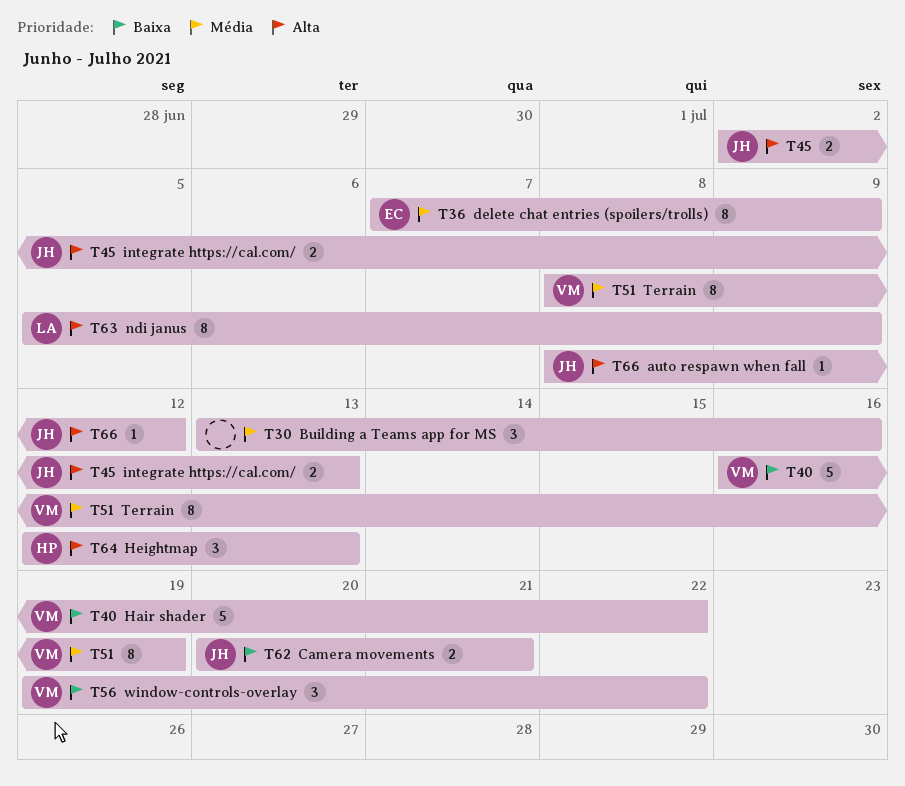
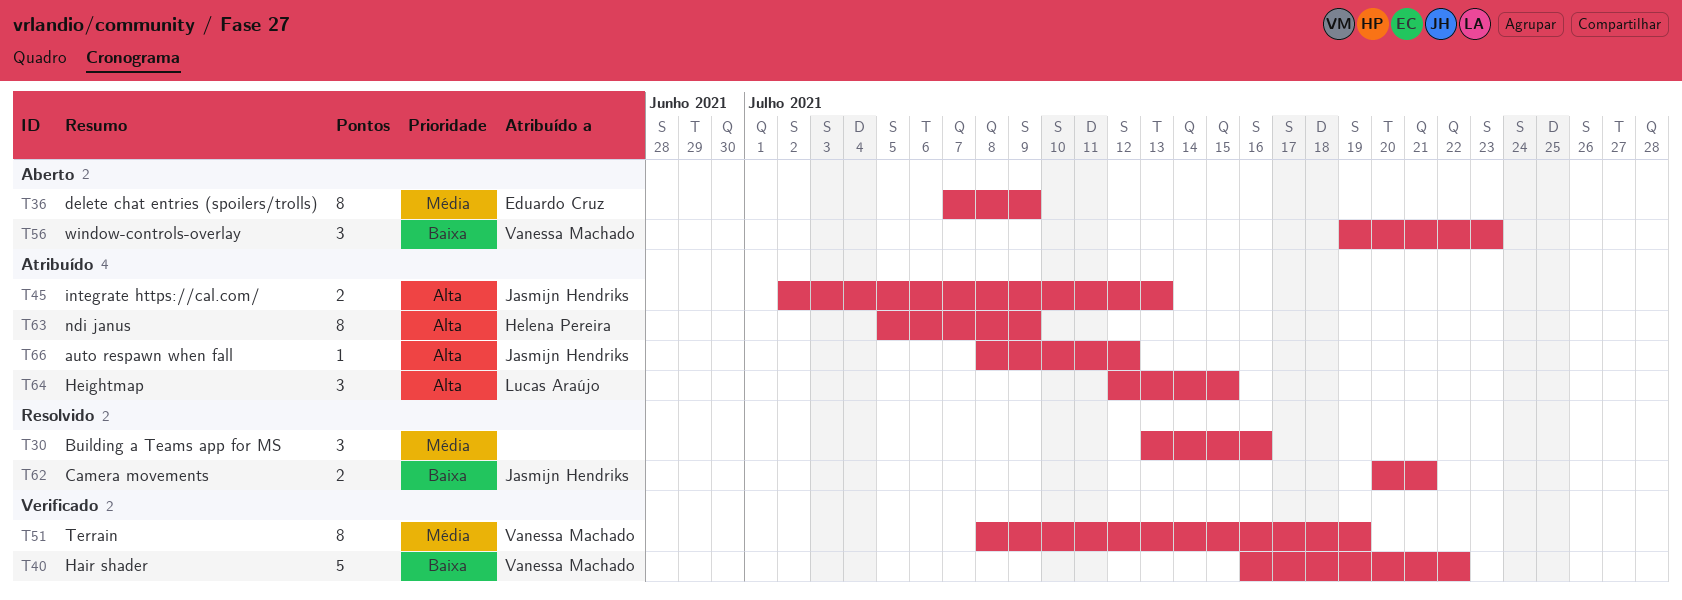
T56, due: Jul 22 -> Jul 23
T63, owner: Lucas Araújo -> Helena Pereira
T64, owner: Helena Pereira -> Lucas Araújo
T64, due: Jul 13 -> Jul 15

